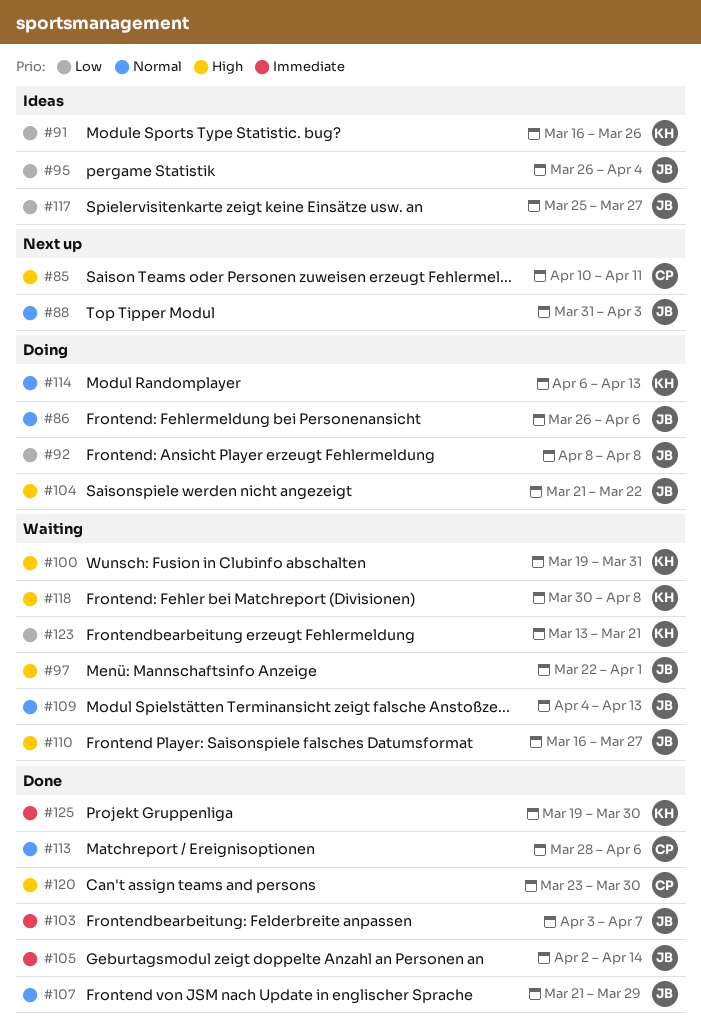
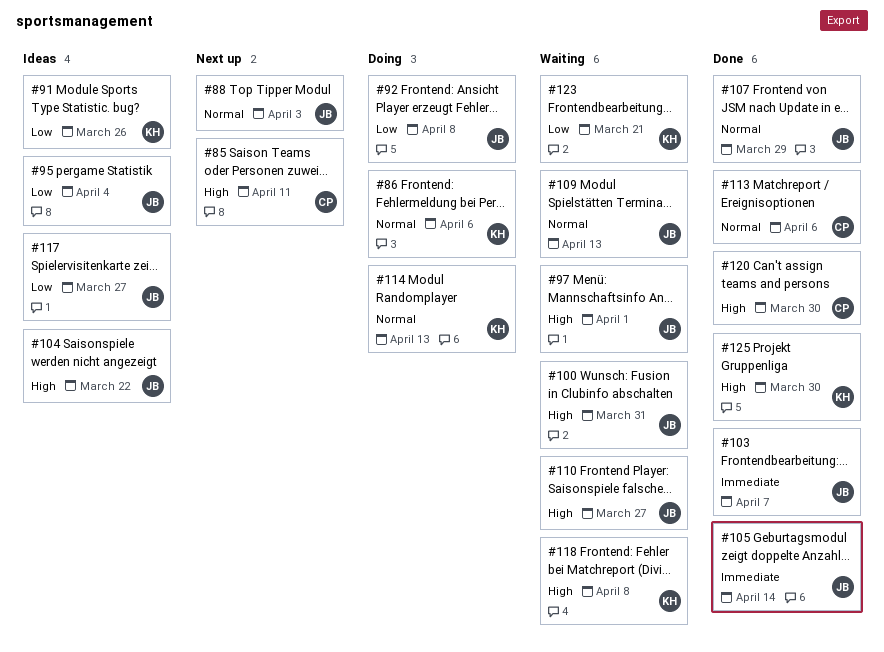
#86, owner: JB -> KH
#100, owner: KH -> JB
#104, status: Doing -> Ideas
#125, priority: Immediate -> High

